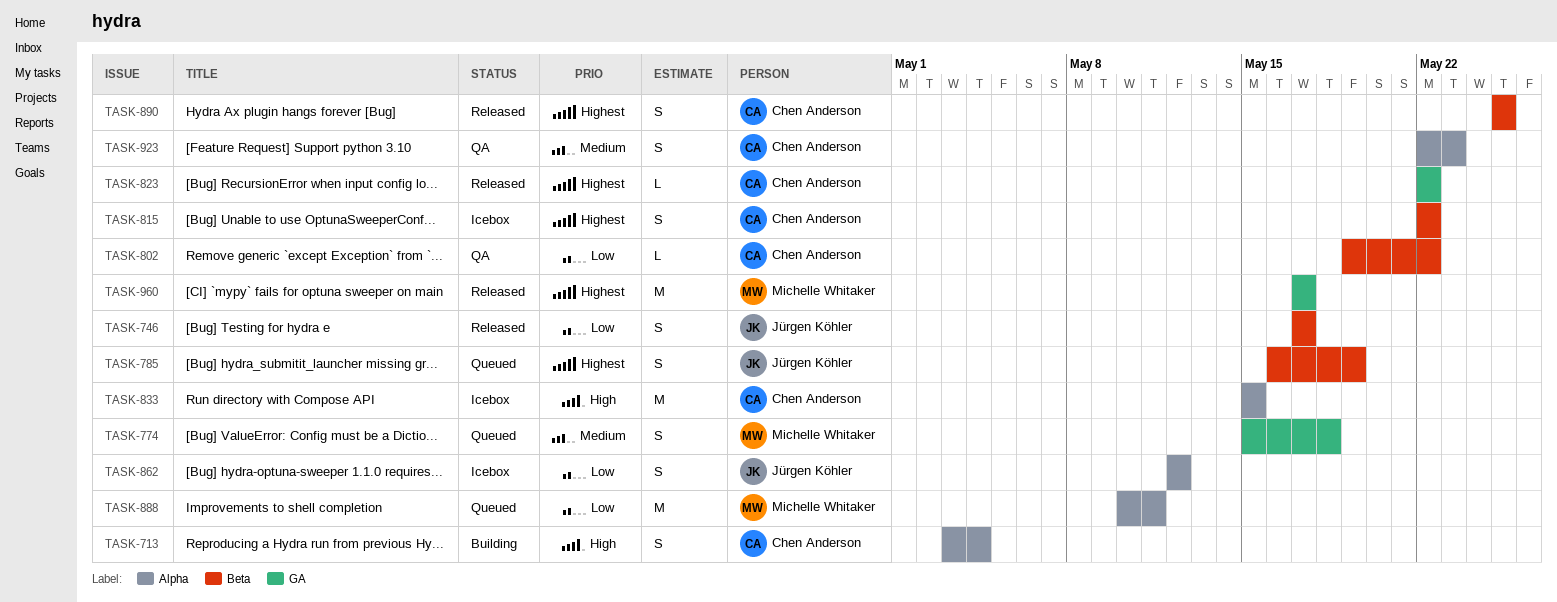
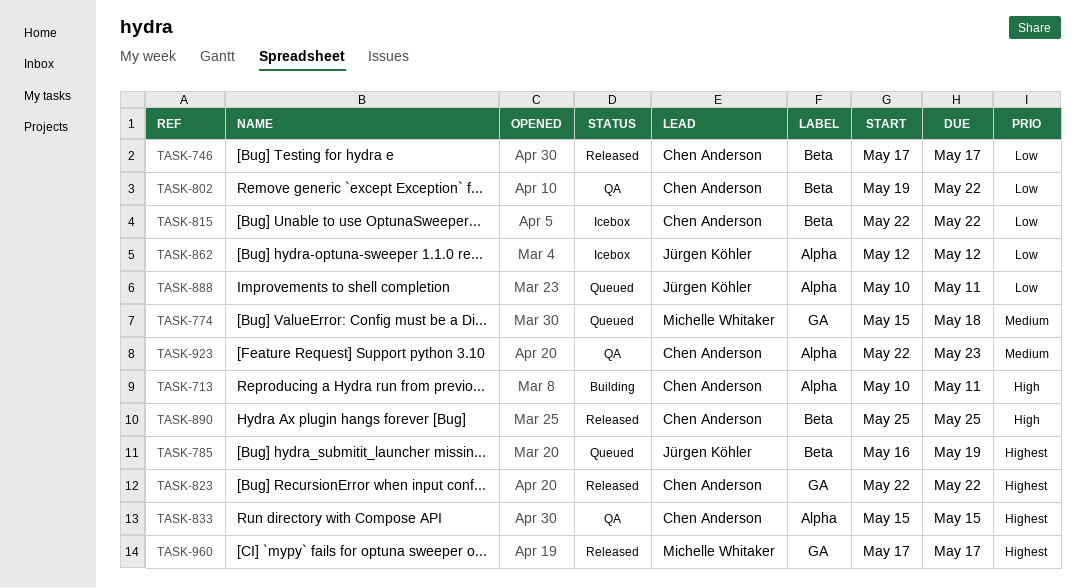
TASK-713, start: May 3 -> May 10
TASK-713, due: May 4 -> May 11
TASK-746, owner: Jürgen Köhler -> Chen Anderson
TASK-815, priority: Highest -> Low
TASK-833, status: Icebox -> QA
TASK-833, priority: High -> Highest
TASK-888, owner: Michelle Whitaker -> Jürgen Köhler
TASK-890, priority: Highest -> High

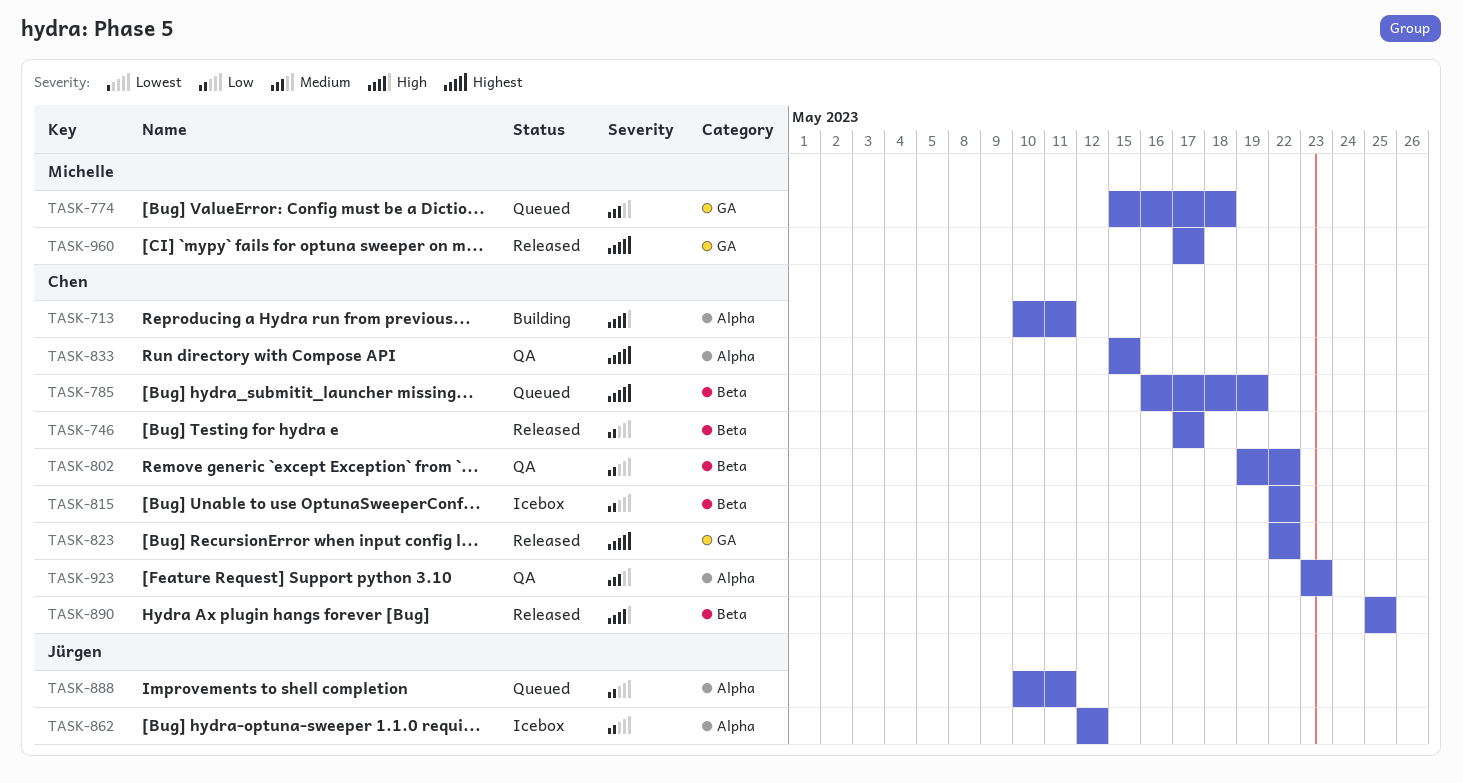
TASK-785, owner: Jürgen Köhler -> Chen Anderson
TASK-923, start: May 22 -> May 23

